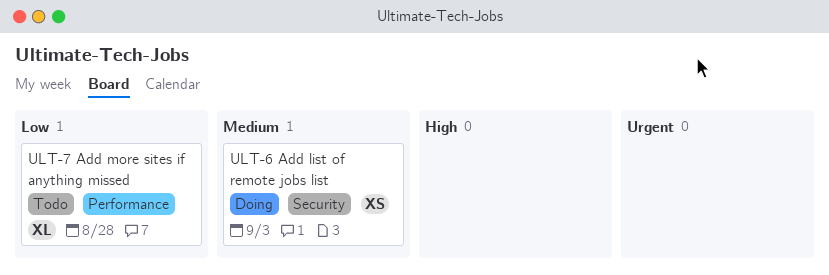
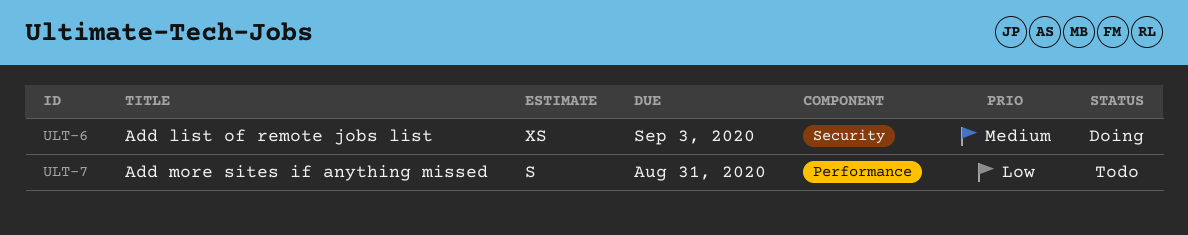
ULT-7, estimate: XL -> S
ULT-7, due: Aug 28 -> Aug 31

